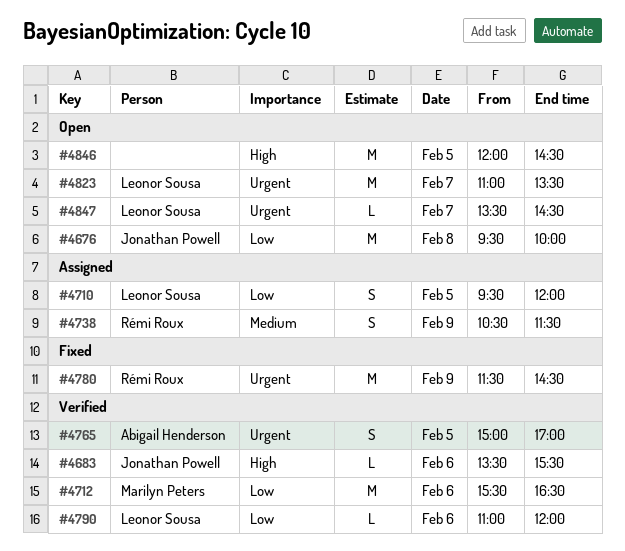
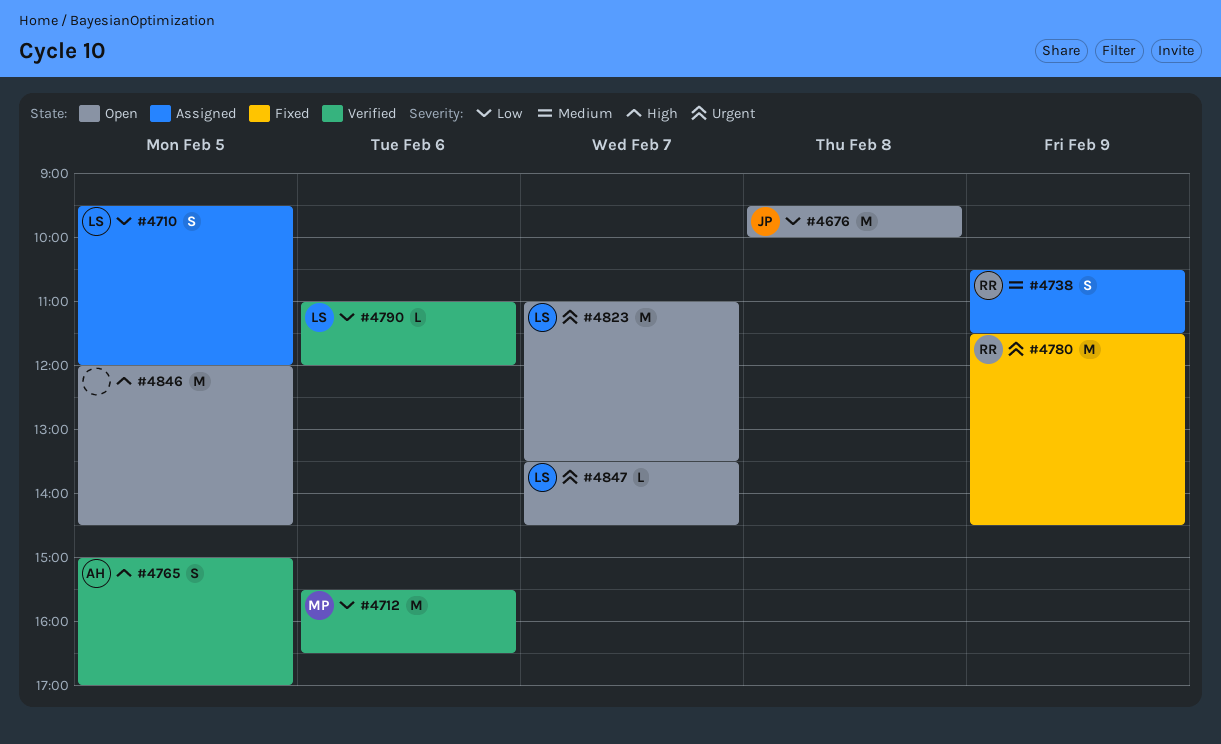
#4683: present -> none
#4765, priority: Urgent -> High

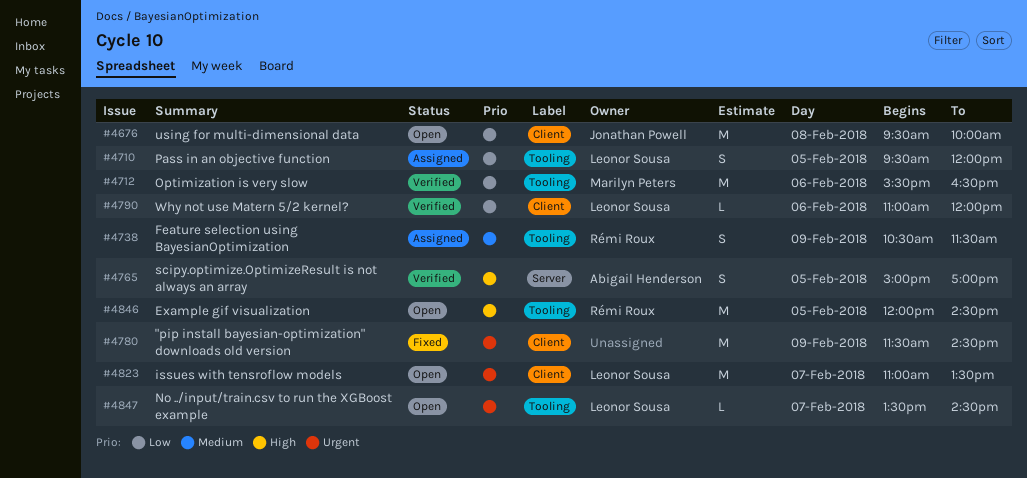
#4780, owner: Rémi Roux -> none
#4846, owner: none -> Rémi Roux

